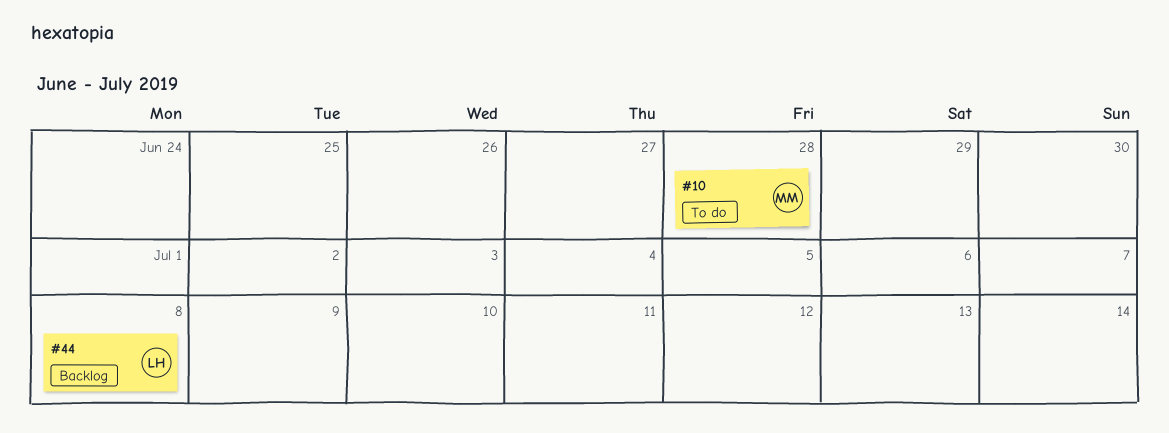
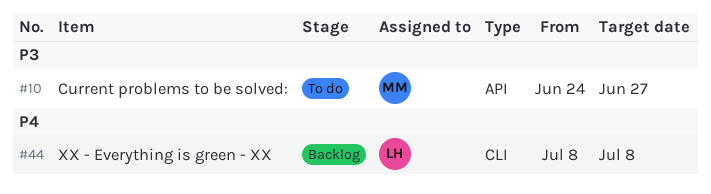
#10, due: Jun 28 -> Jun 27

